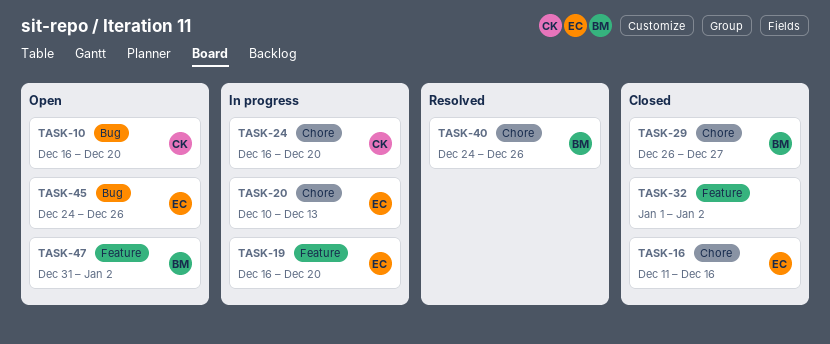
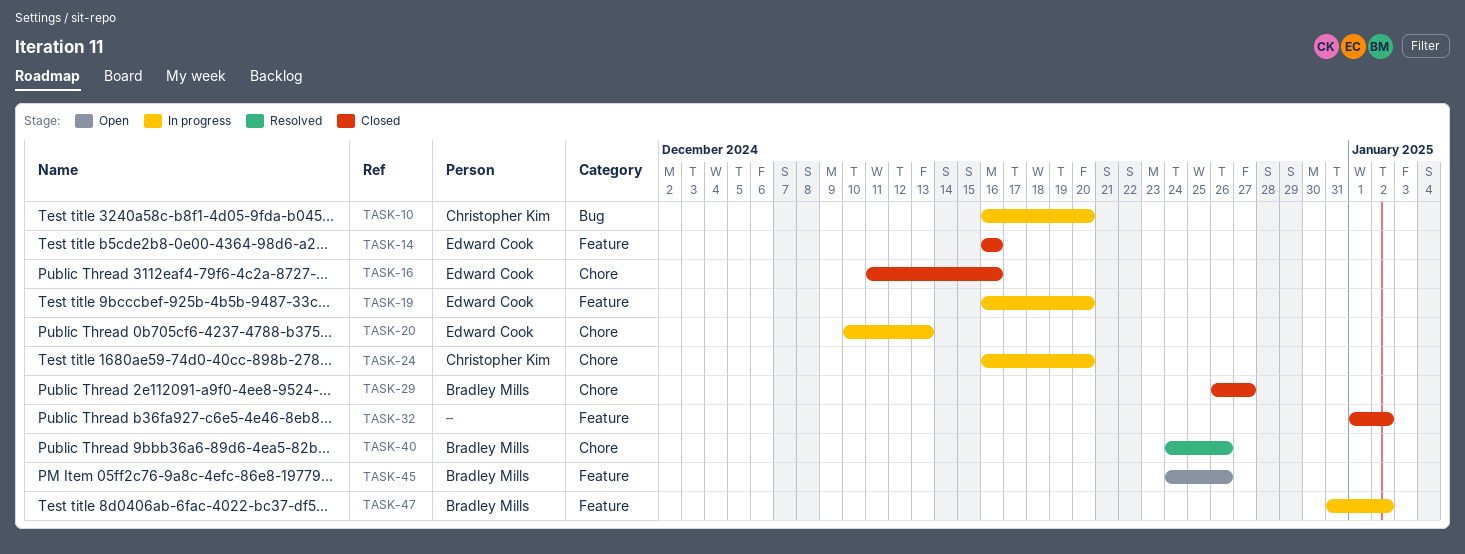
TASK-10, status: Open -> In progress
TASK-14: none -> present
TASK-45, owner: Edward Cook -> Bradley Mills
TASK-45, label: Bug -> Feature
TASK-47, status: Open -> In progress

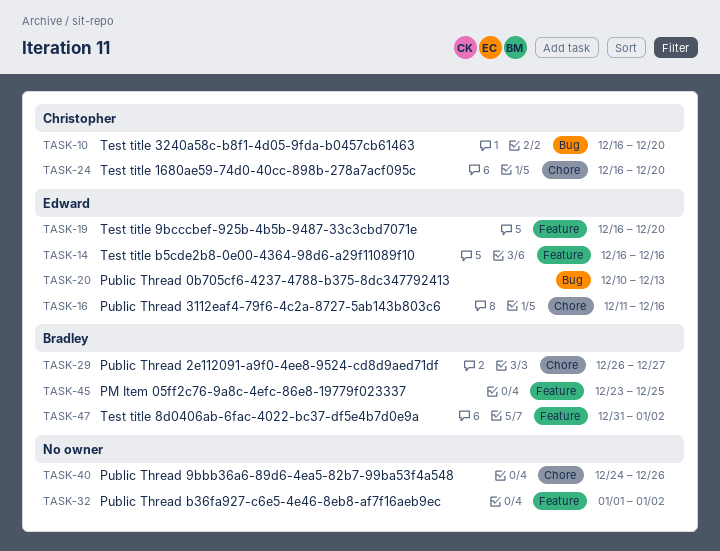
TASK-20, label: Chore -> Bug
TASK-40, owner: Bradley Mills -> none
TASK-45, start: Dec 24 -> Dec 23
TASK-45, due: Dec 26 -> Dec 25

